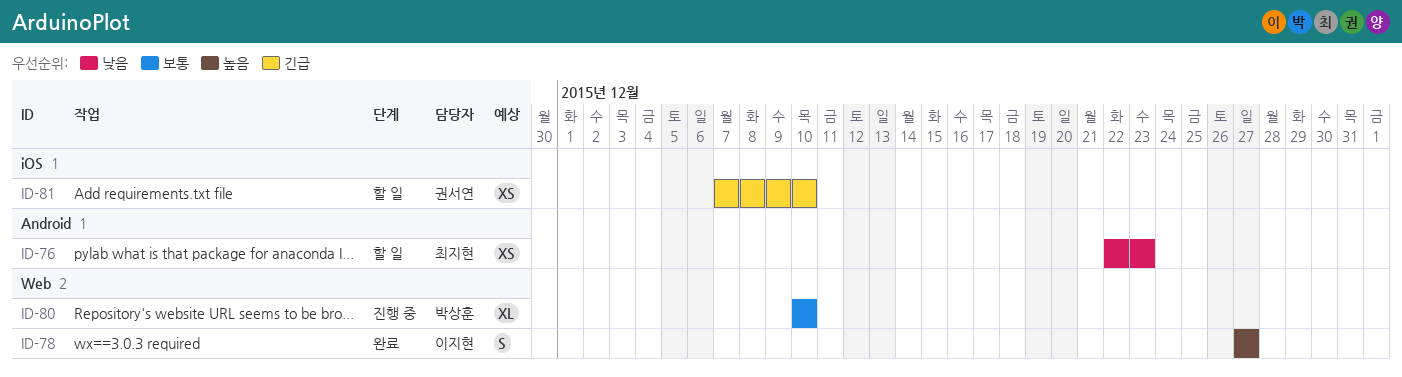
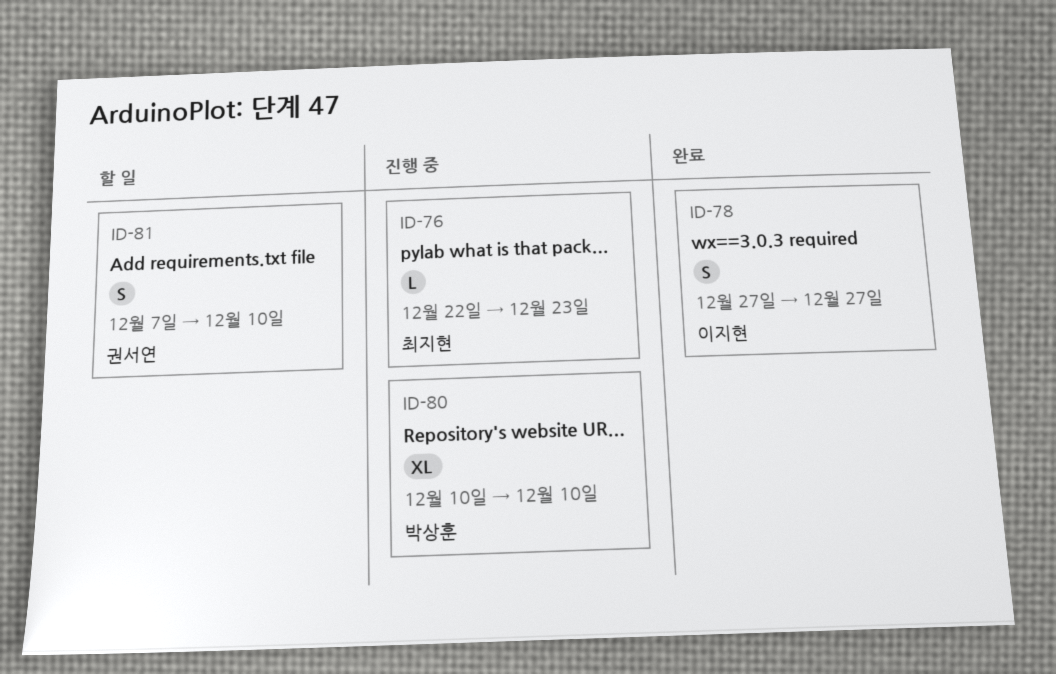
ID-76, status: 할 일 -> 진행 중
ID-76, estimate: XS -> L
ID-81, estimate: XS -> S

